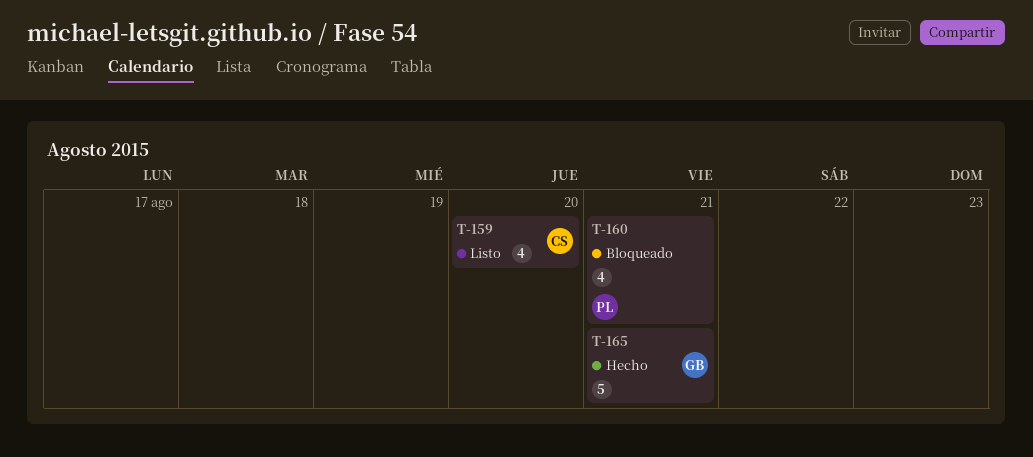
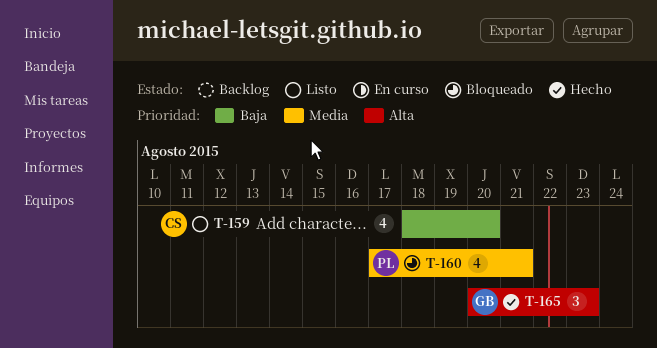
T-165, estimate: 5 -> 3
T-165, due: Aug 21 -> Aug 23

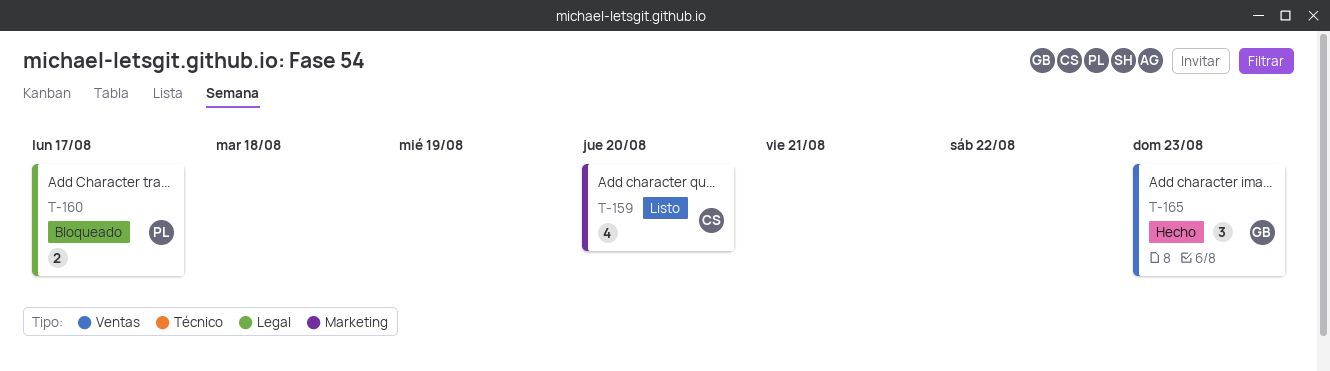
T-160, estimate: 4 -> 2
T-160, due: Aug 21 -> Aug 17

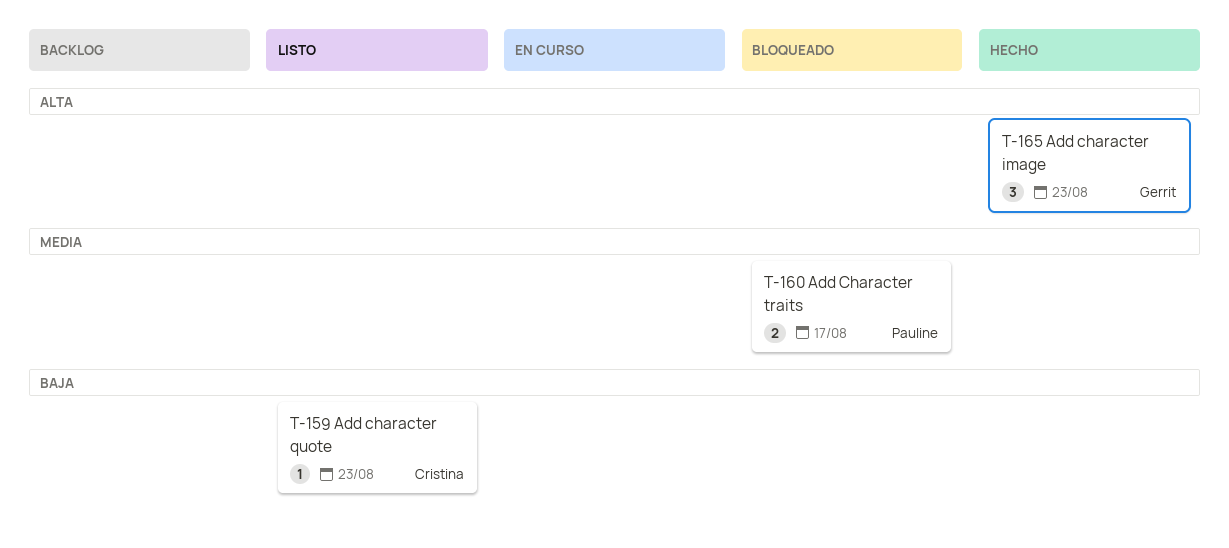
T-159, estimate: 4 -> 1
T-159, due: Aug 20 -> Aug 23

